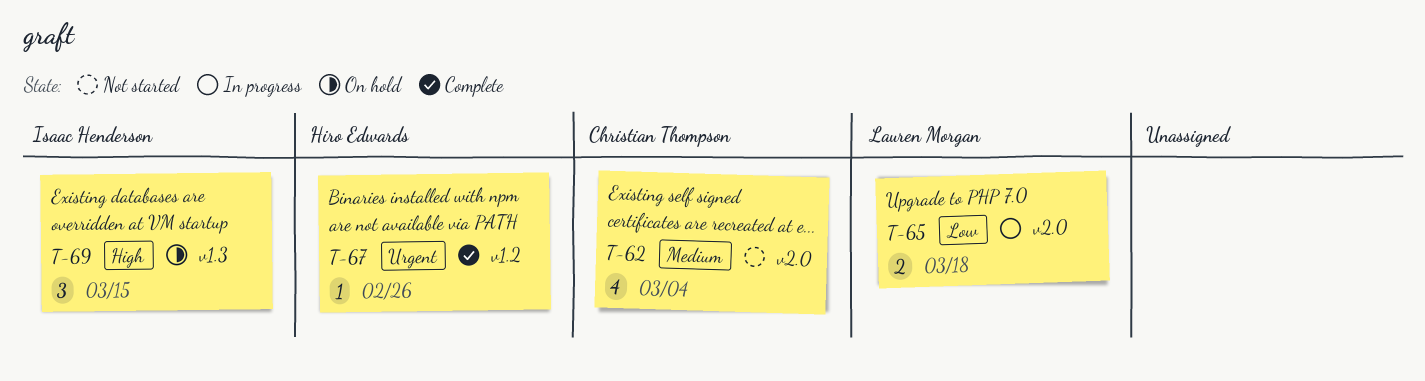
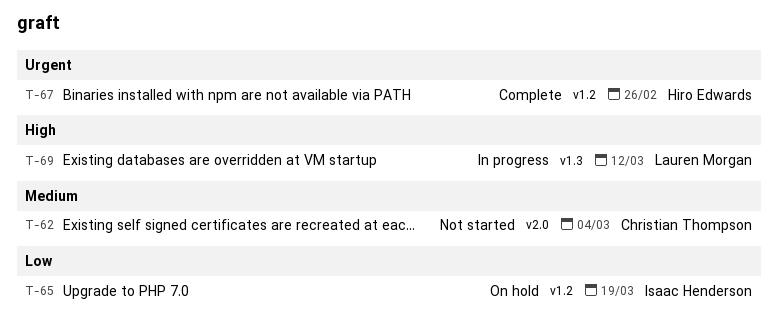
T-65, status: In progress -> On hold
T-65, owner: Lauren Morgan -> Isaac Henderson
T-65, label: v2.0 -> v1.2
T-65, due: Mar 18 -> Mar 19
T-69, status: On hold -> In progress
T-69, owner: Isaac Henderson -> Lauren Morgan
T-69, due: Mar 15 -> Mar 12

